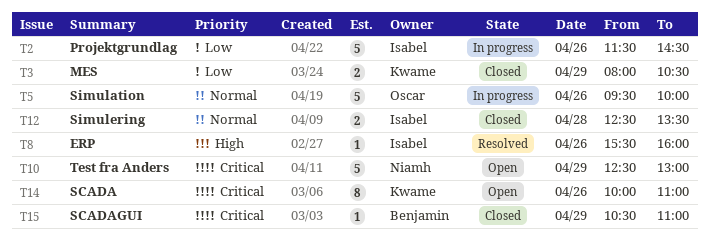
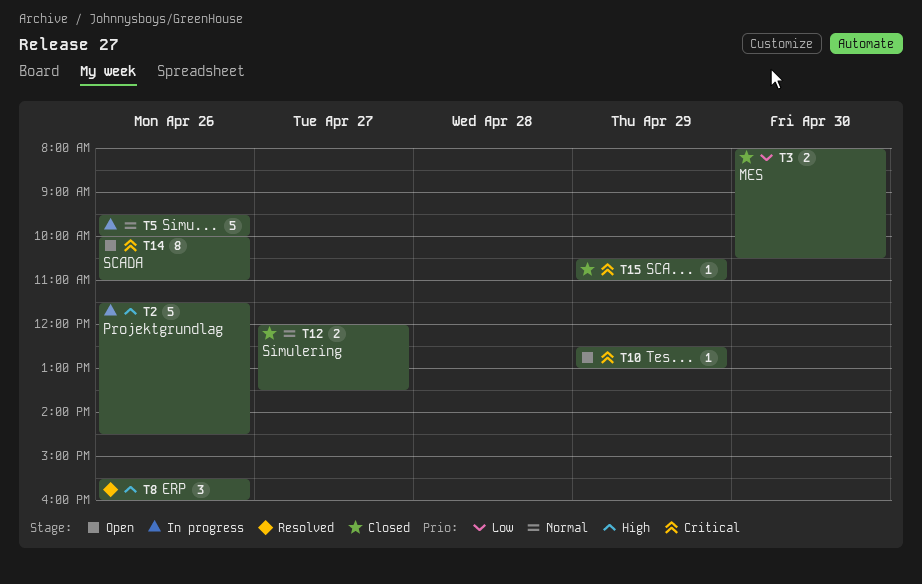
T2, priority: Low -> High
T3, day: Apr 29 -> Apr 30
T8, estimate: 1 -> 3
T10, estimate: 5 -> 1
T12, day: Apr 28 -> Apr 27
T12, begins: 12:30 -> 12:00

